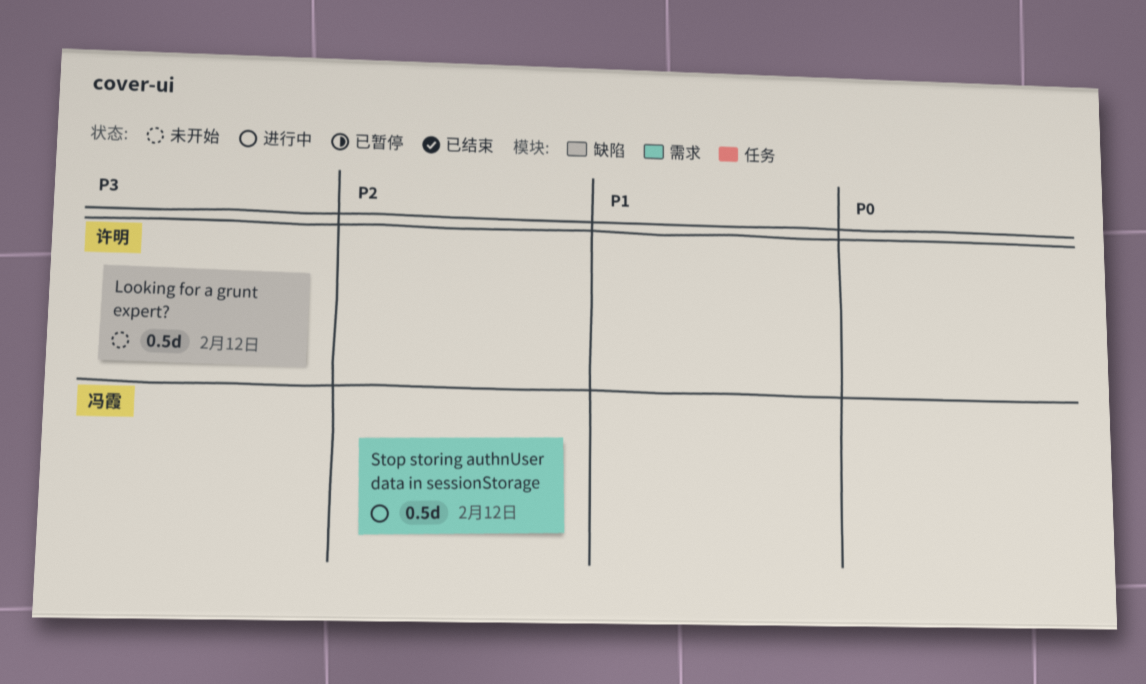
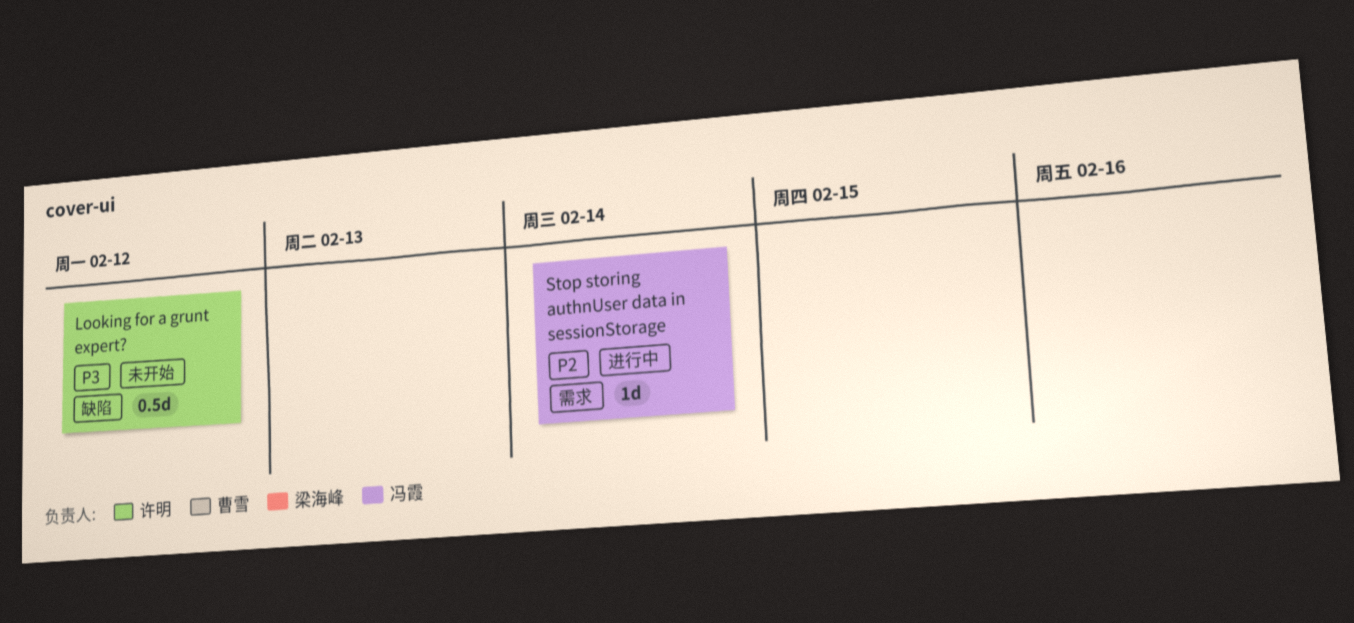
Stop storing authnUser data in sessionStorage, estimate: 0.5d -> 1d
Stop storing authnUser data in sessionStorage, due: Feb 12 -> Feb 14

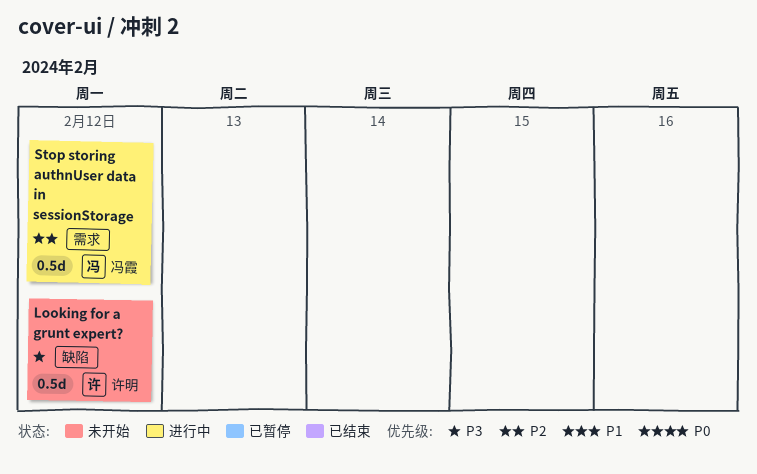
Stop storing authnUser data in sessionStorage, estimate: 1d -> 0.5d
Stop storing authnUser data in sessionStorage, due: Feb 14 -> Feb 12

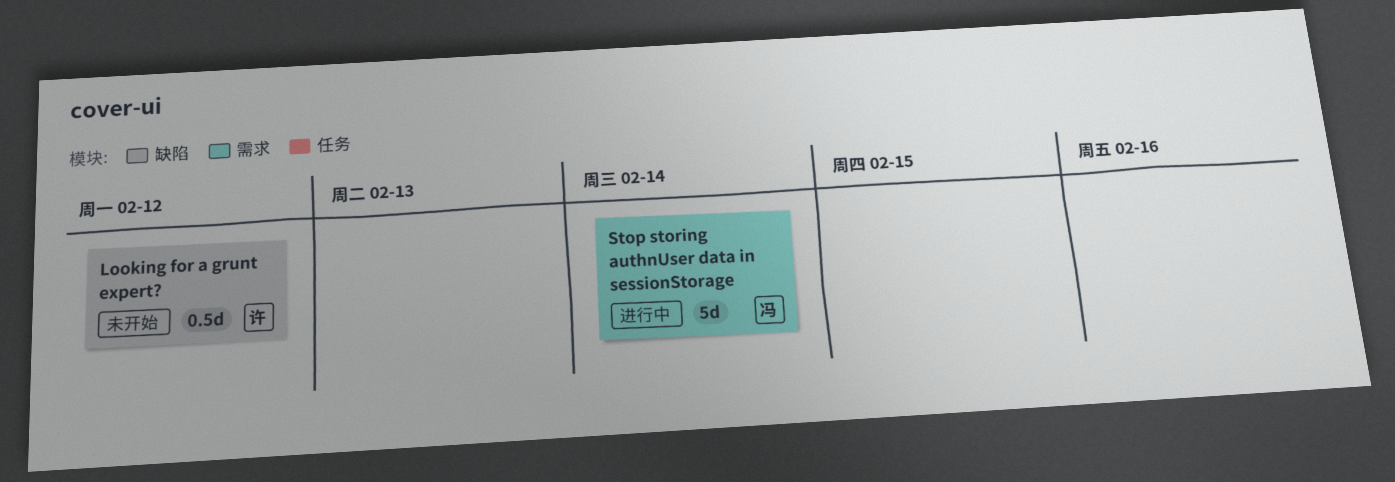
Stop storing authnUser data in sessionStorage, estimate: 0.5d -> 5d
Stop storing authnUser data in sessionStorage, due: Feb 12 -> Feb 14

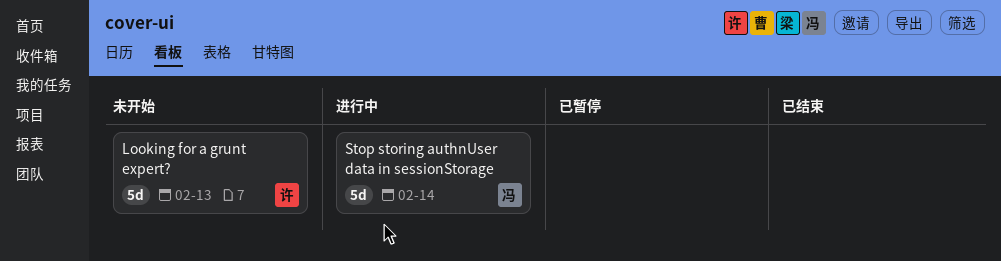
Looking for a grunt expert?, estimate: 0.5d -> 5d
Looking for a grunt expert?, due: Feb 12 -> Feb 13

